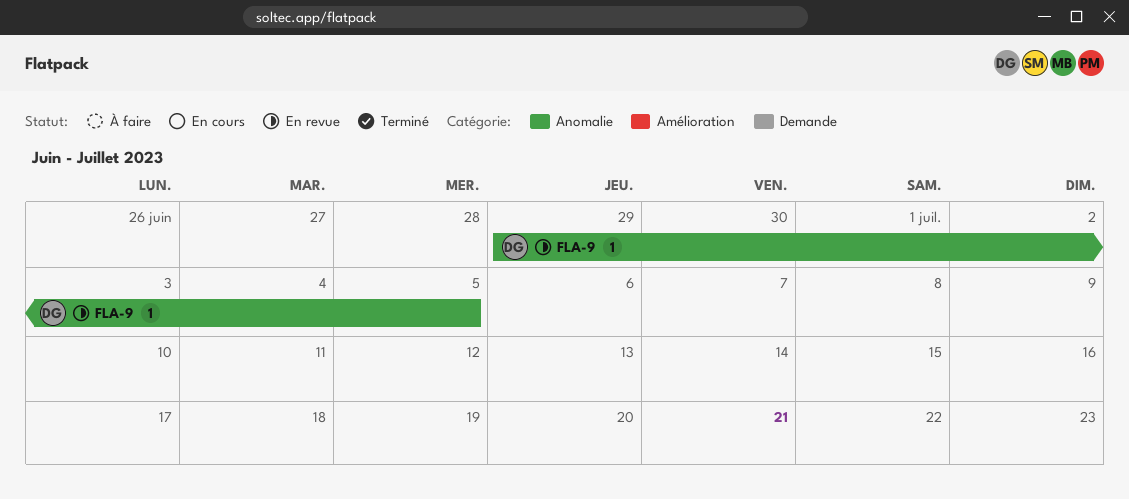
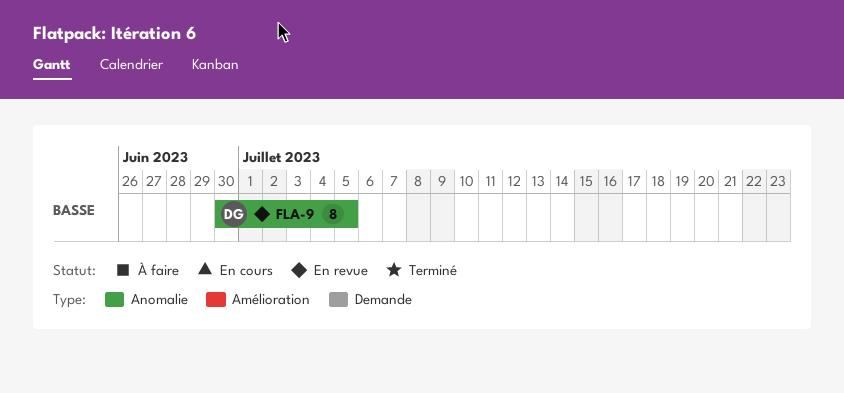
FLA-9, estimate: 1 -> 8
FLA-9, start: Jun 29 -> Jun 30

